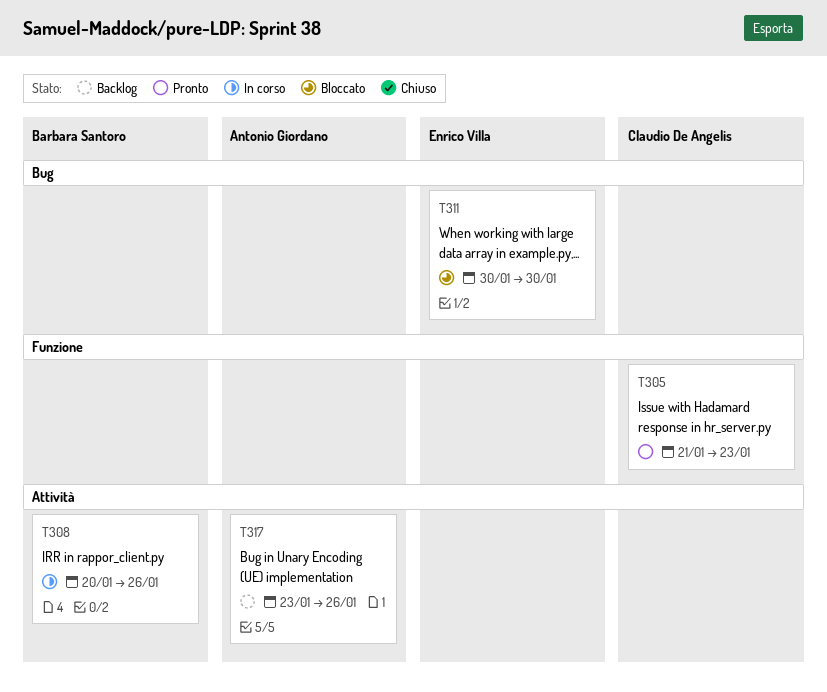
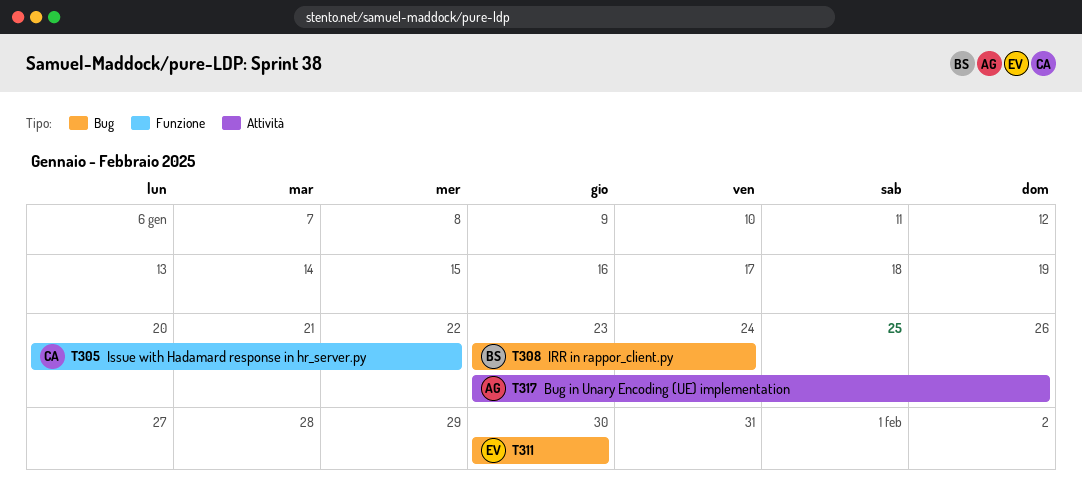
T305, start: Jan 21 -> Jan 20
T305, due: Jan 23 -> Jan 22
T308, label: Attività -> Bug
T308, start: Jan 20 -> Jan 23
T308, due: Jan 26 -> Jan 24

